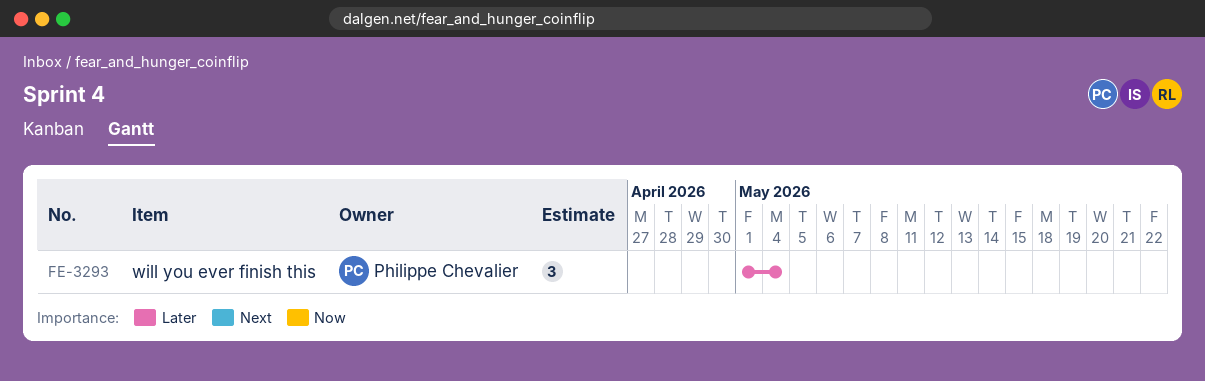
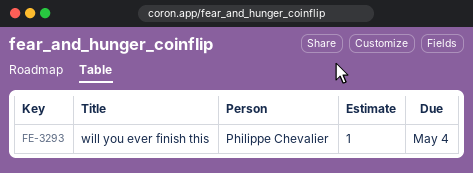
FE-3293, estimate: 3 -> 1

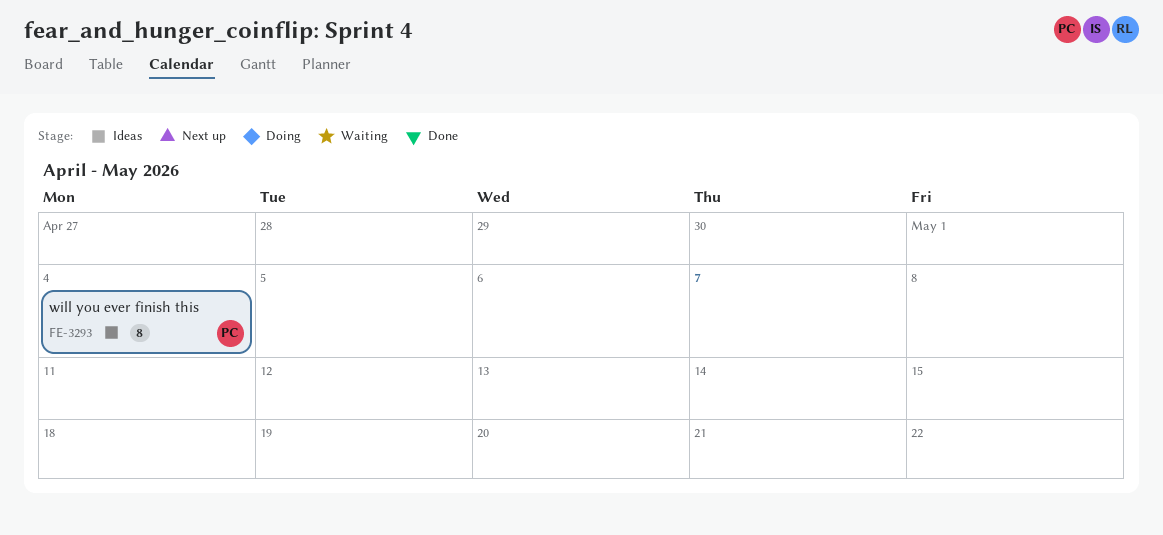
FE-3293, estimate: 1 -> 8

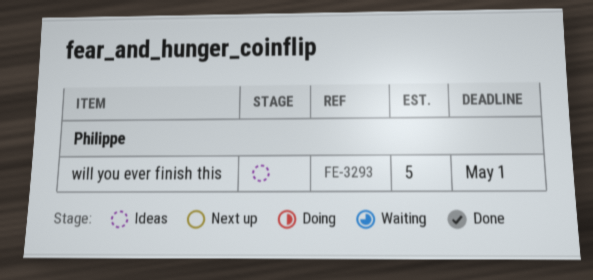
FE-3293, estimate: 8 -> 5
FE-3293, due: May 4 -> May 1

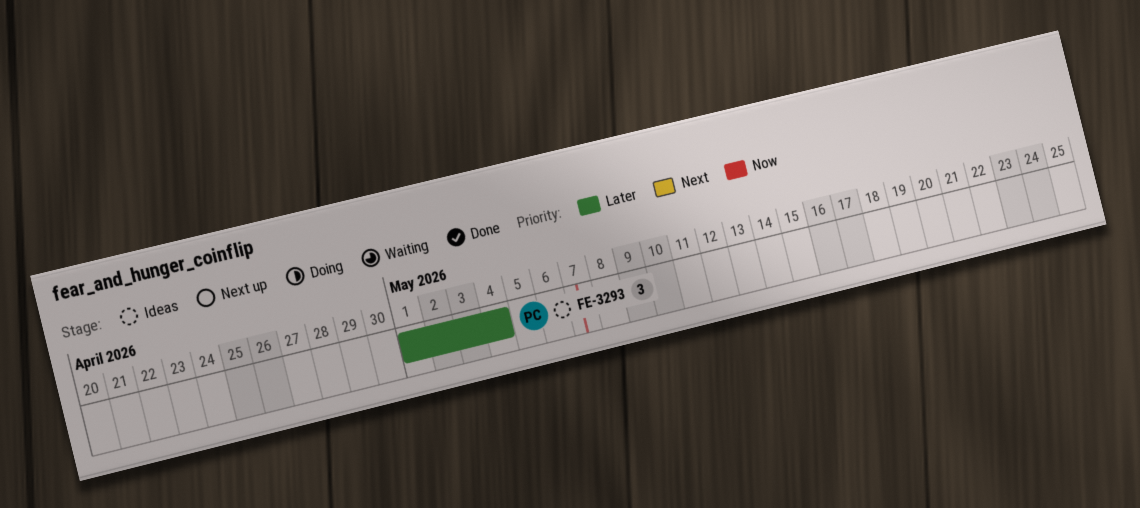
FE-3293, estimate: 5 -> 3
FE-3293, due: May 1 -> May 4

